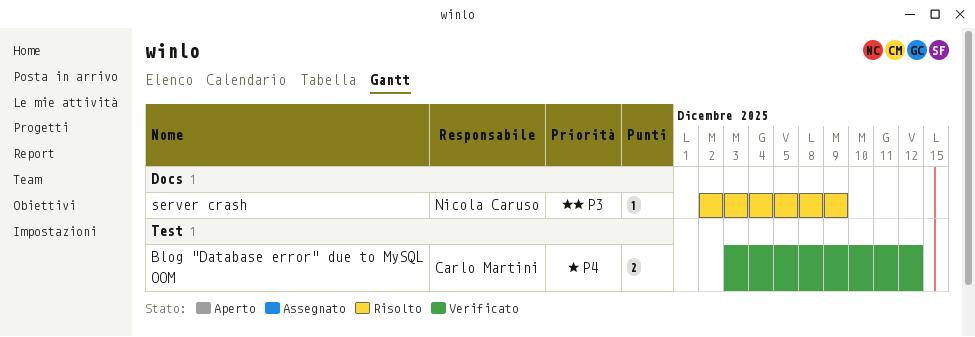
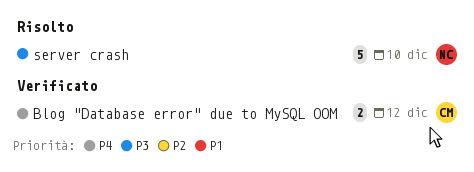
server crash, estimate: 1 -> 5
server crash, due: Dec 9 -> Dec 10

